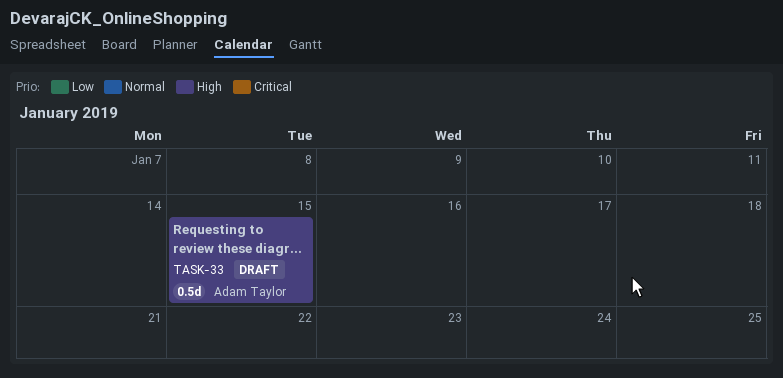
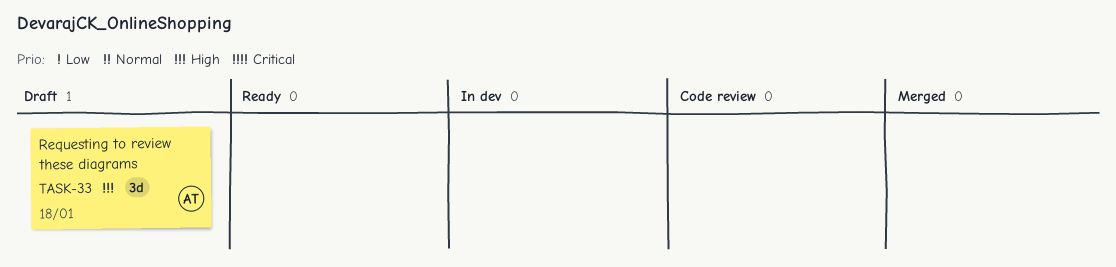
TASK-33, estimate: 0.5d -> 3d
TASK-33, due: Jan 15 -> Jan 18

